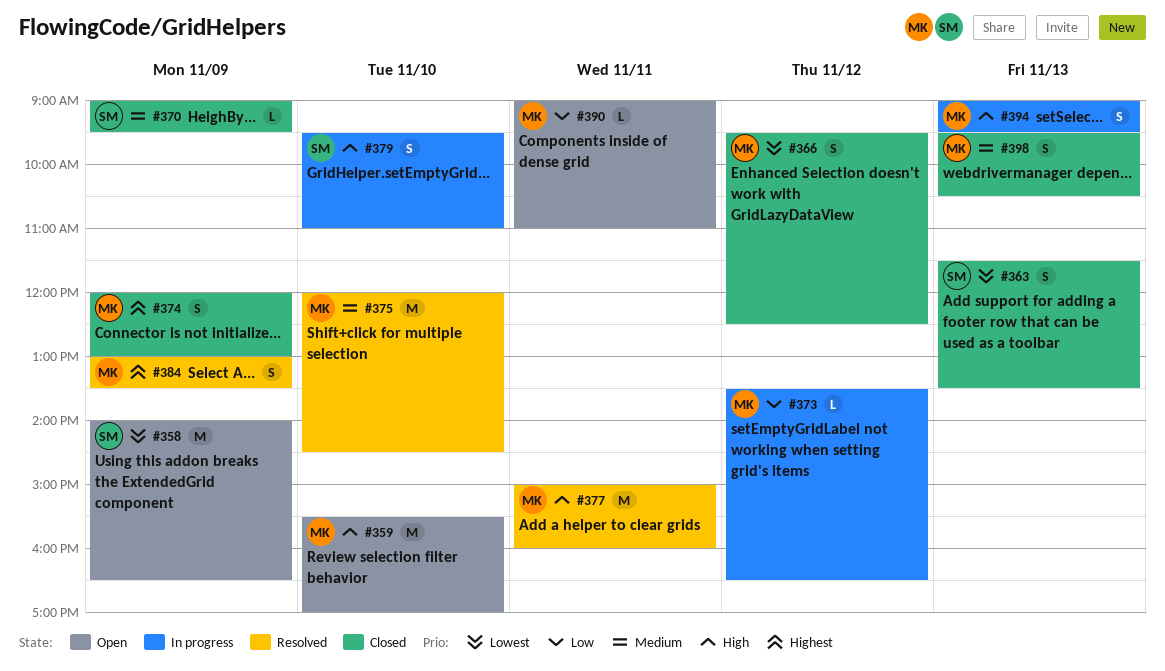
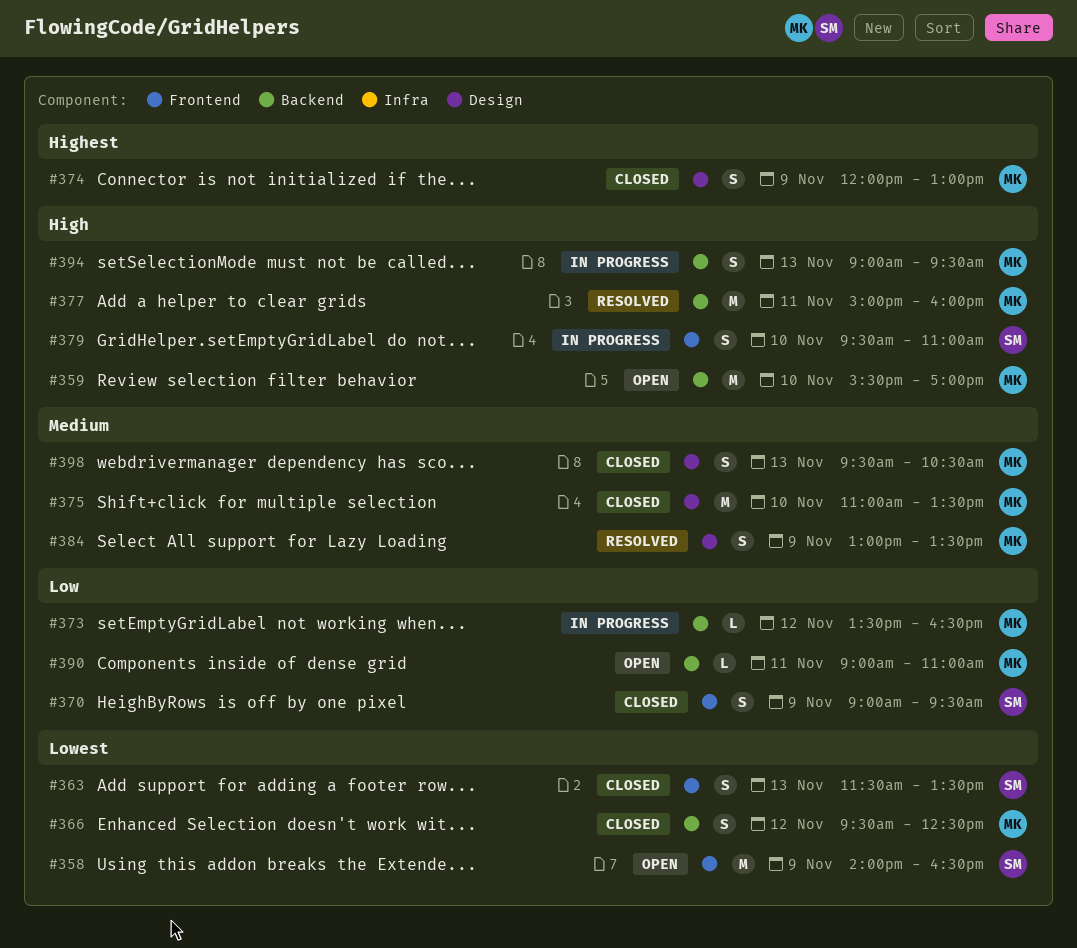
#370, priority: Medium -> Low
#370, estimate: L -> S
#375, status: Resolved -> Closed
#375, begins: 12:00 -> 11:00
#375, ends: 14:30 -> 13:30
#384, priority: Highest -> Medium

